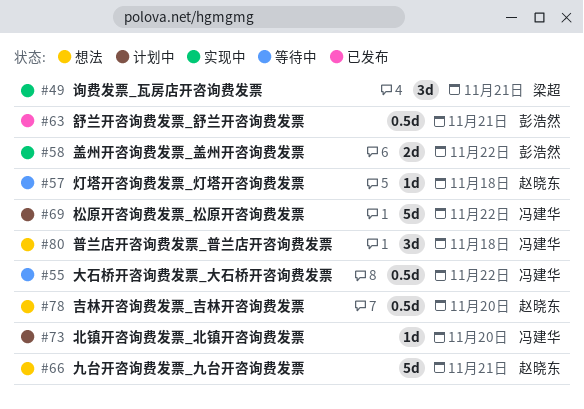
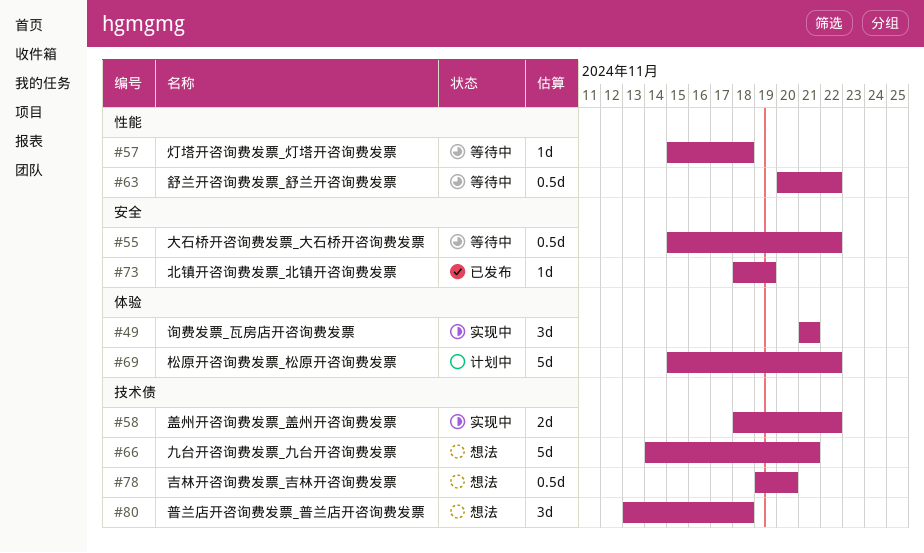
#63, status: 已发布 -> 等待中
#63, due: Nov 21 -> Nov 22
#73, status: 计划中 -> 已发布
#73, due: Nov 20 -> Nov 19

